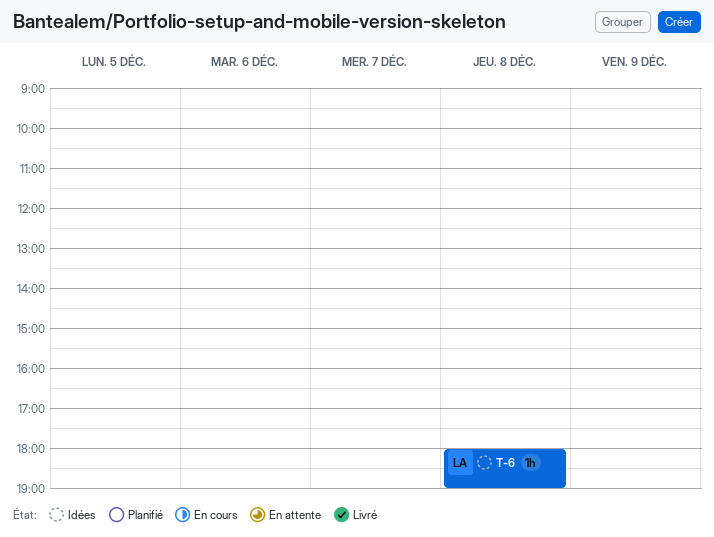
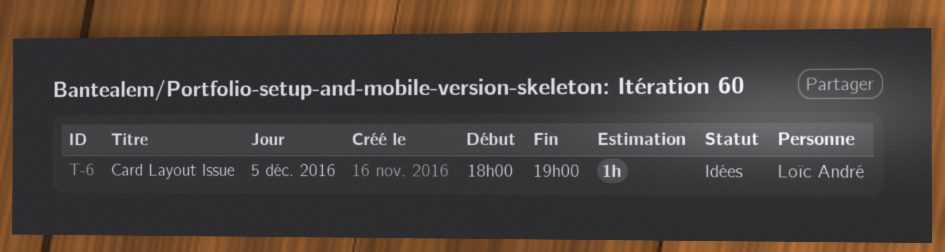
T-6, day: Dec 8 -> Dec 5

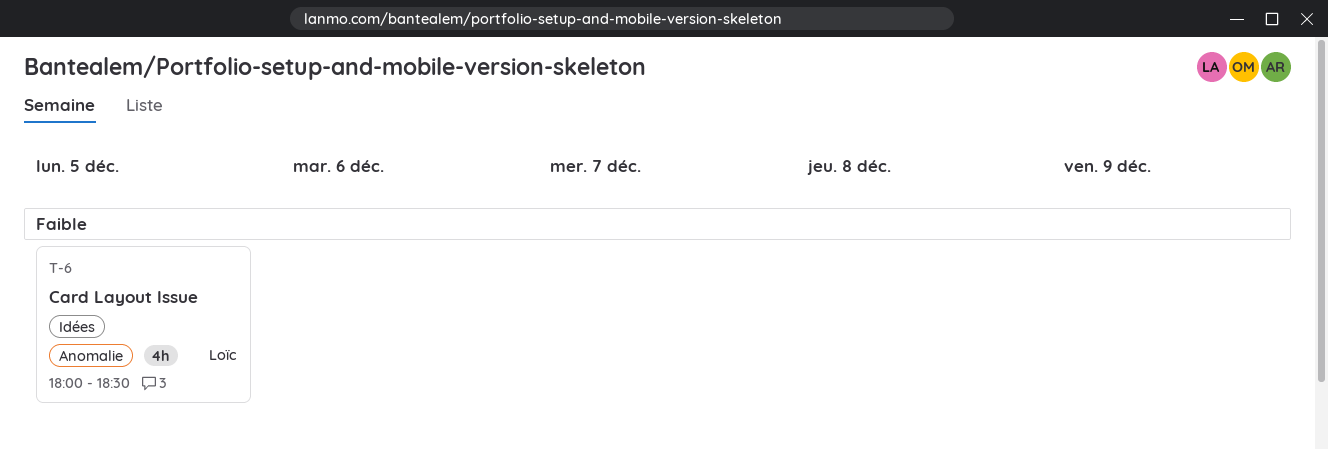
T-6, estimate: 1h -> 4h
T-6, ends: 19:00 -> 18:30

